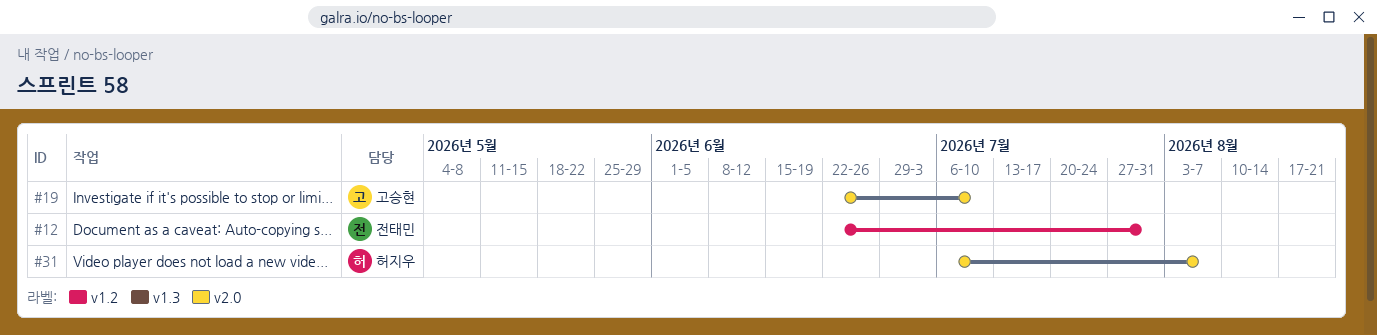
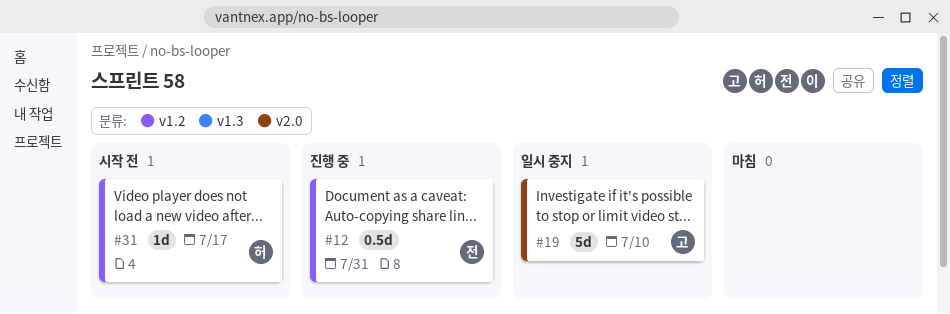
#31, label: v2.0 -> v1.2
#31, due: Aug 7 -> Jul 17

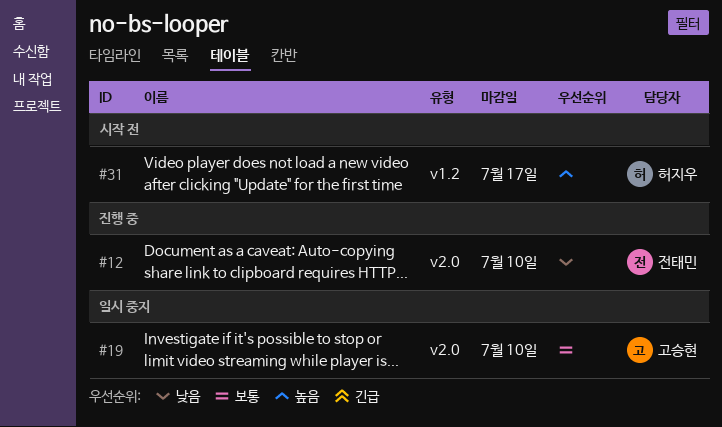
#12, label: v1.2 -> v2.0
#12, due: Jul 31 -> Jul 10

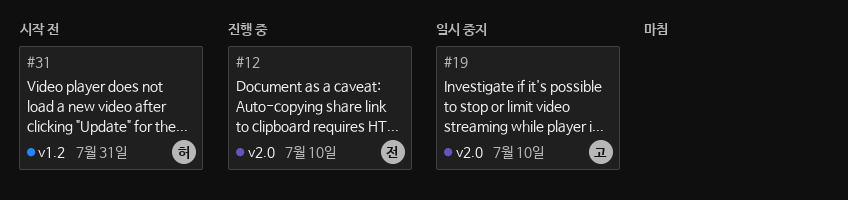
#31, due: Jul 17 -> Jul 31

